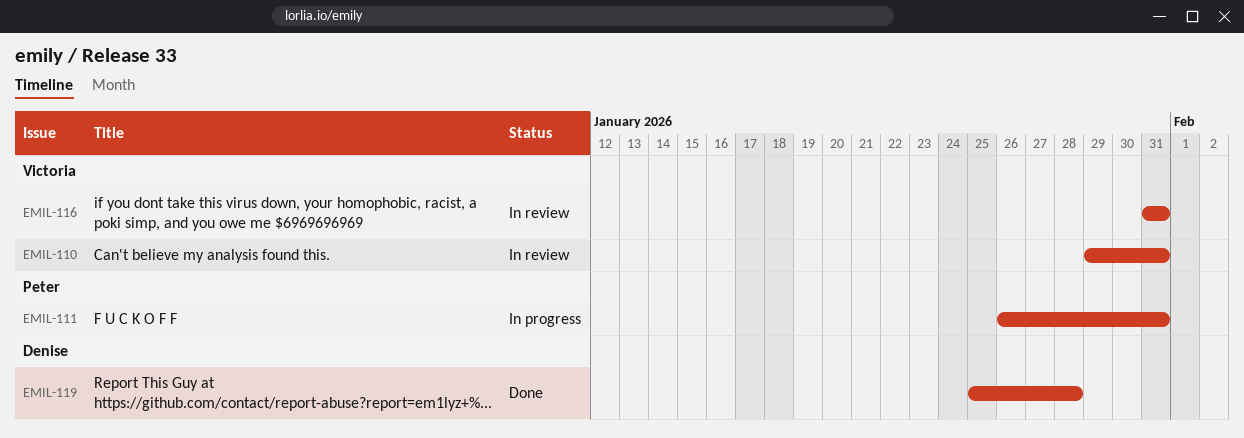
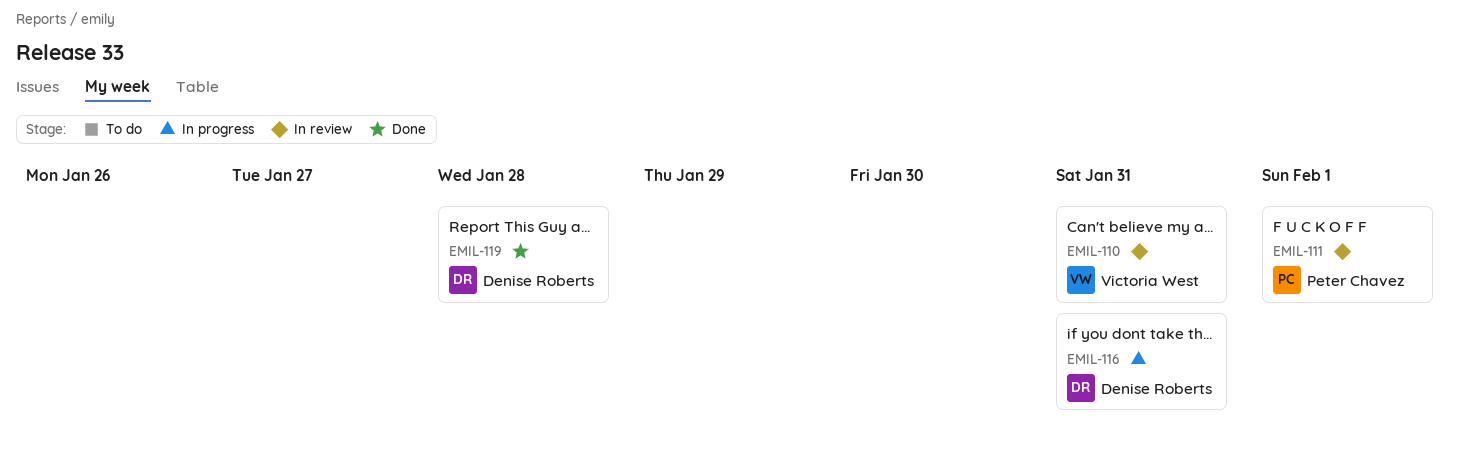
EMIL-111, status: In progress -> In review
EMIL-111, due: Jan 31 -> Feb 1
EMIL-116, status: In review -> In progress
EMIL-116, owner: Victoria West -> Denise Roberts

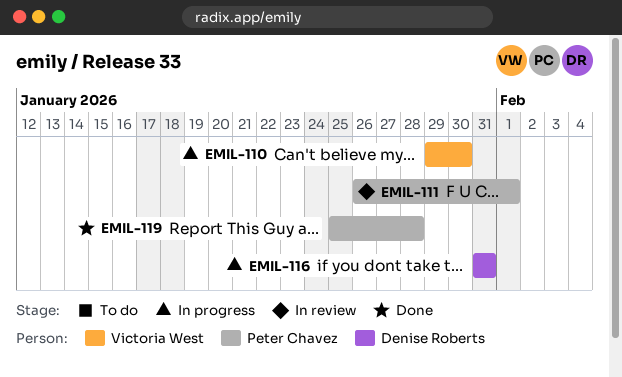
EMIL-110, status: In review -> In progress
EMIL-110, due: Jan 31 -> Jan 30
EMIL-119, owner: Denise Roberts -> Peter Chavez

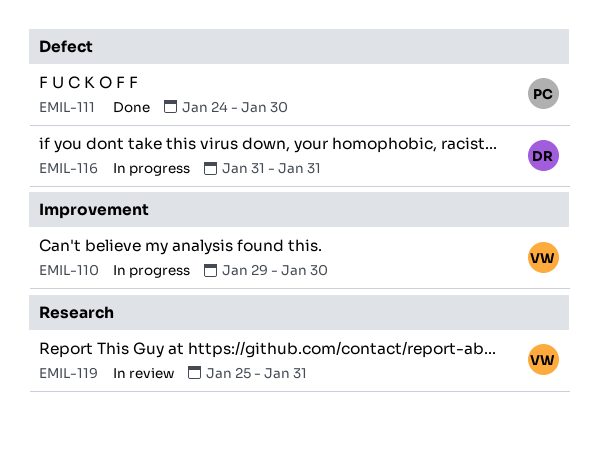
EMIL-111, status: In review -> Done
EMIL-111, start: Jan 26 -> Jan 24
EMIL-111, due: Feb 1 -> Jan 30
EMIL-119, status: Done -> In review
EMIL-119, owner: Peter Chavez -> Victoria West
EMIL-119, due: Jan 28 -> Jan 31

